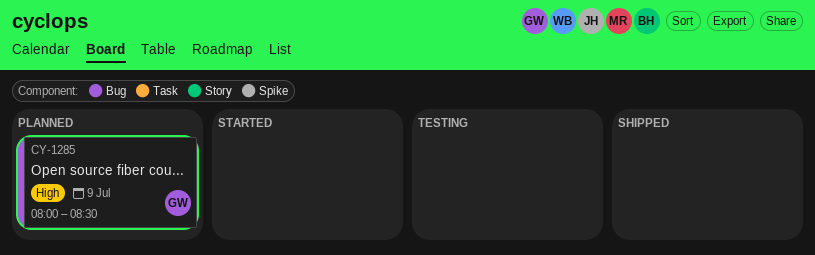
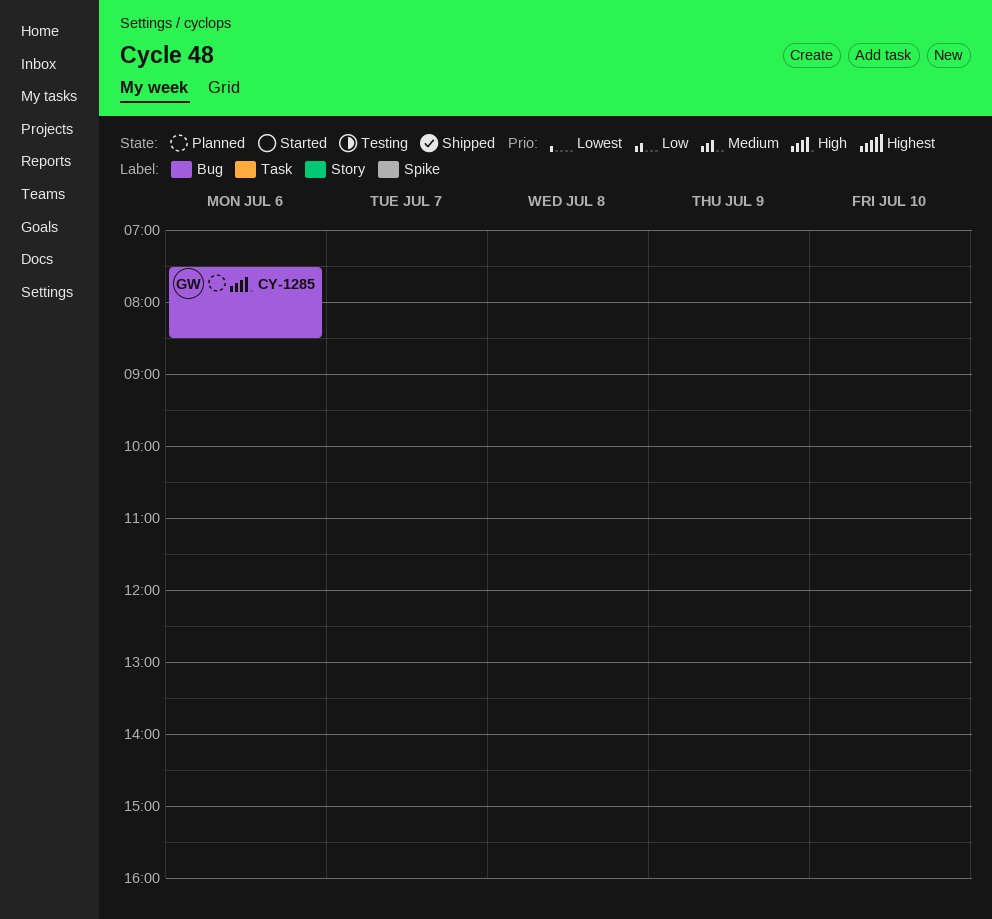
CY-1285, day: Jul 9 -> Jul 6
CY-1285, begins: 08:00 -> 07:30

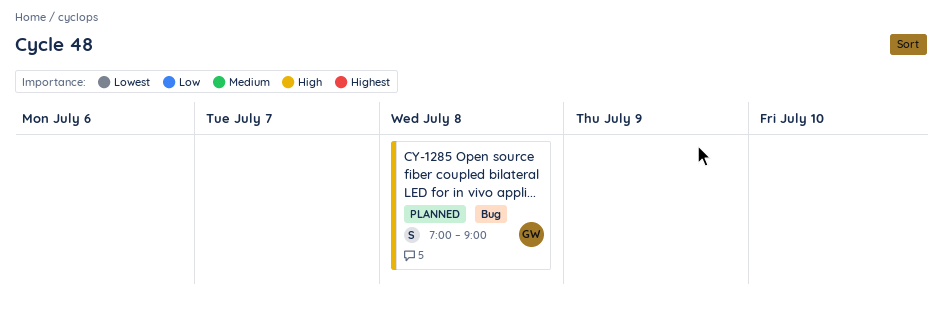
CY-1285, day: Jul 6 -> Jul 8
CY-1285, begins: 07:30 -> 07:00
CY-1285, ends: 08:30 -> 09:00

